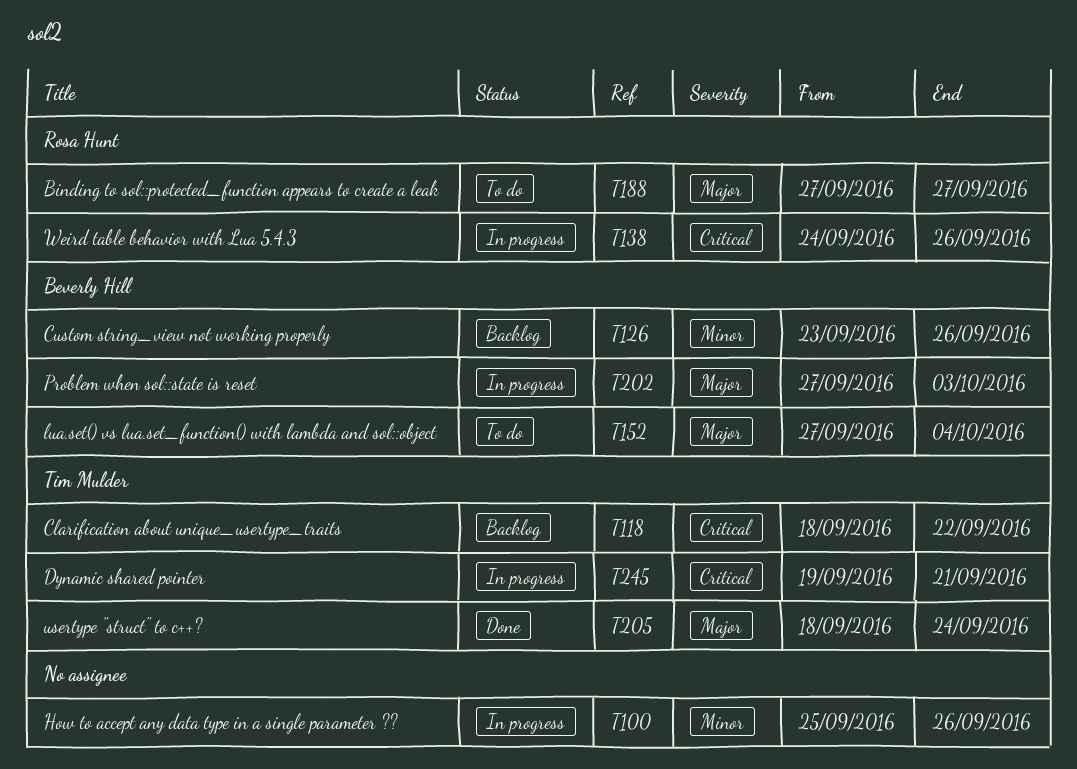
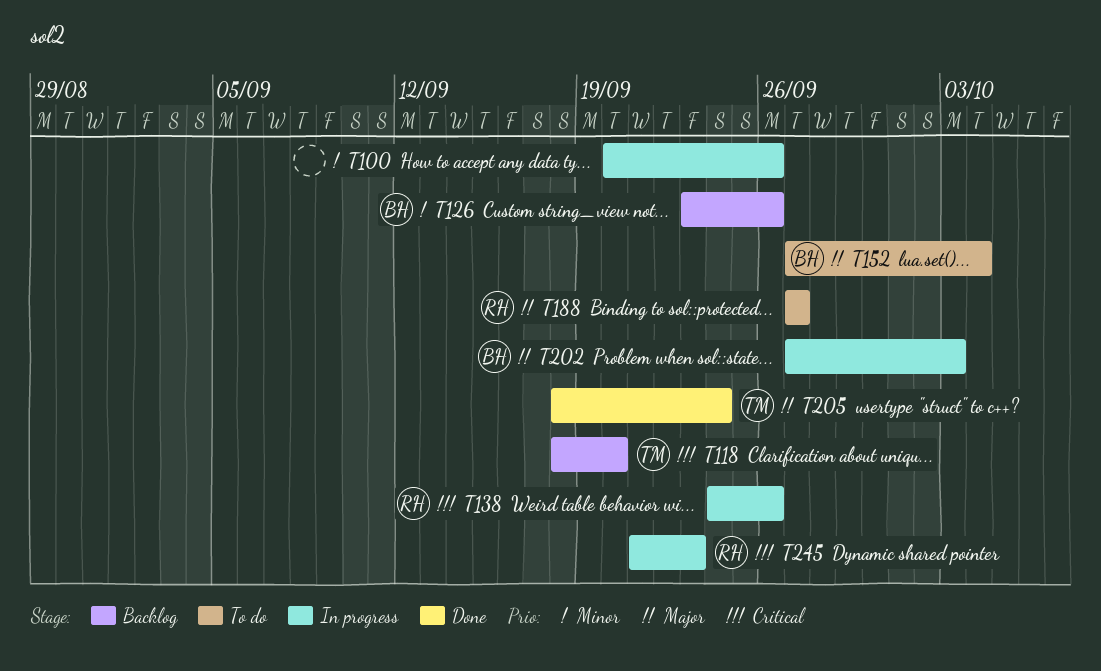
T100, start: Sep 25 -> Sep 20
T118, due: Sep 22 -> Sep 20
T245, owner: Tim Mulder -> Rosa Hunt
T245, start: Sep 19 -> Sep 21
T245, due: Sep 21 -> Sep 23

